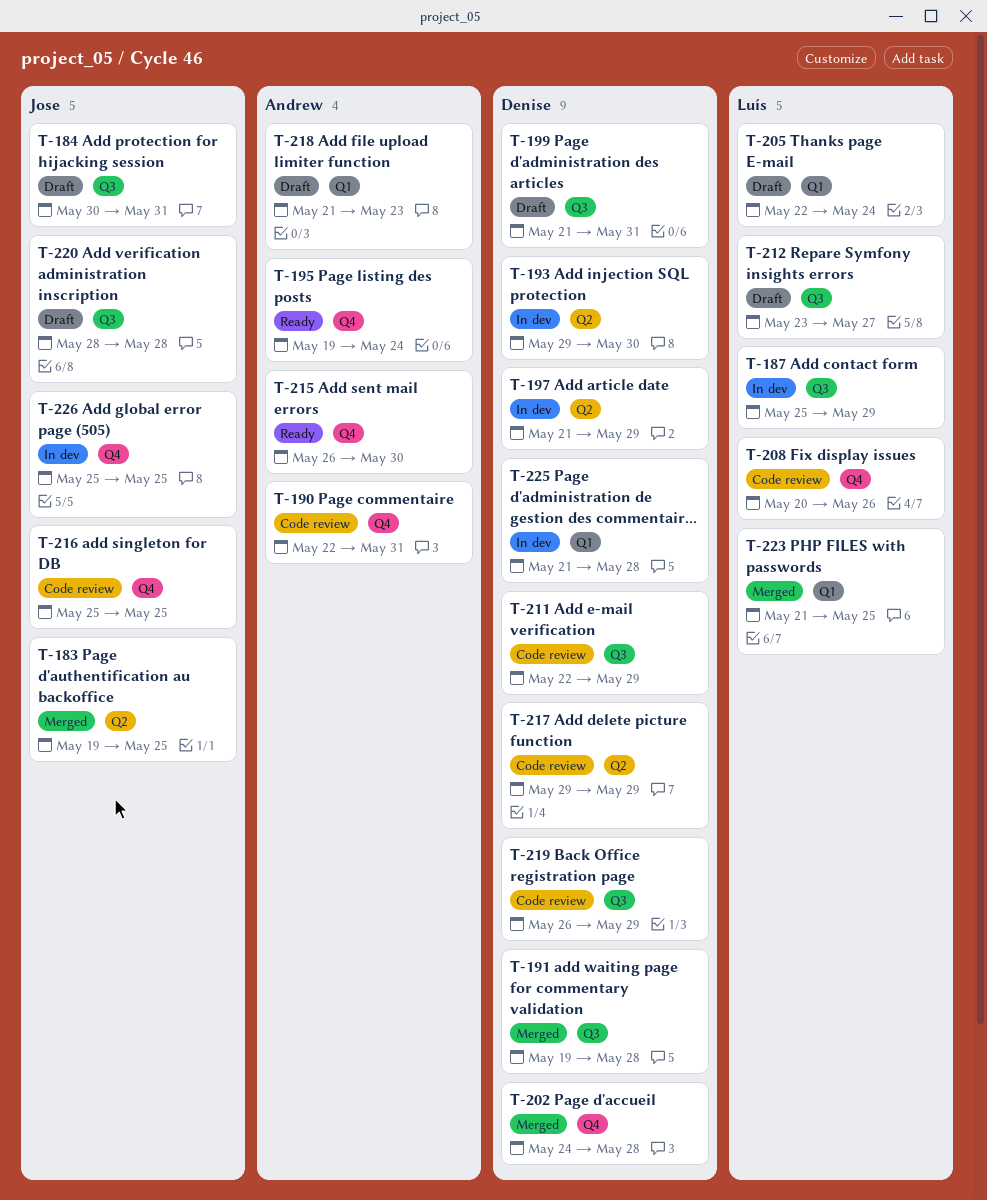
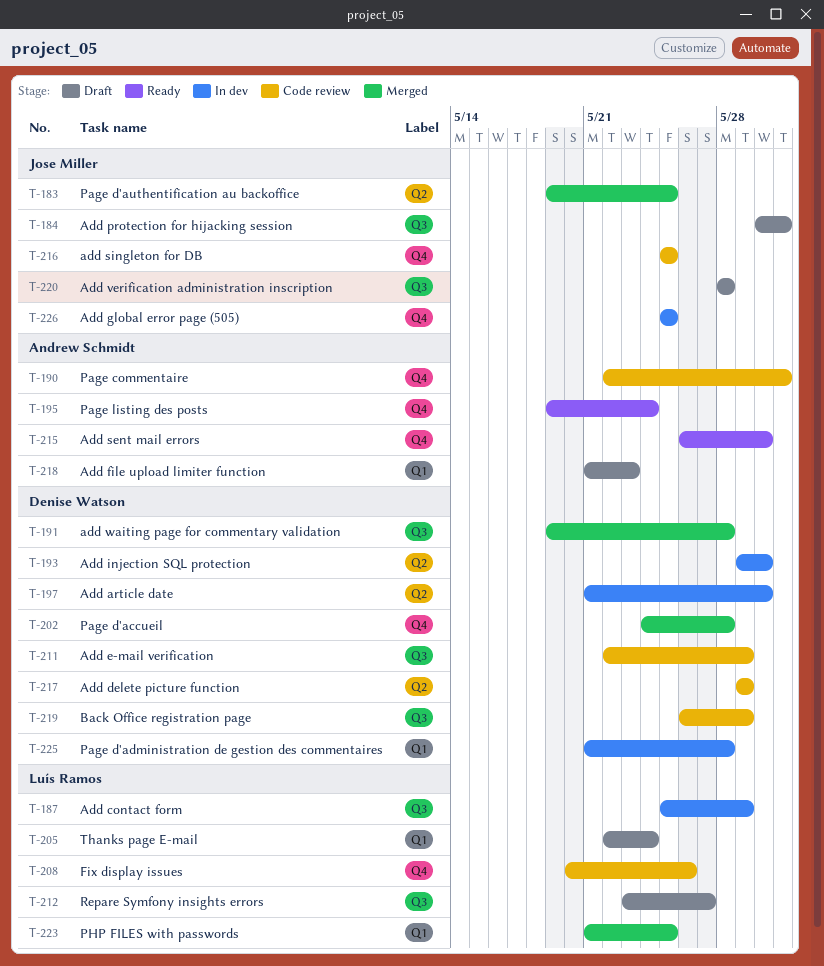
T-197, due: May 29 -> May 30
T-199: present -> none

